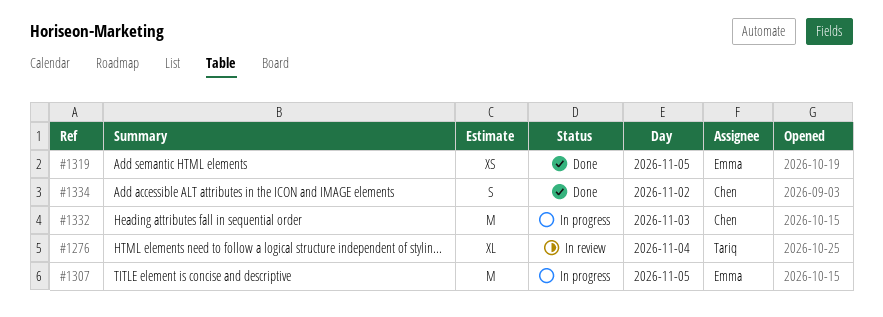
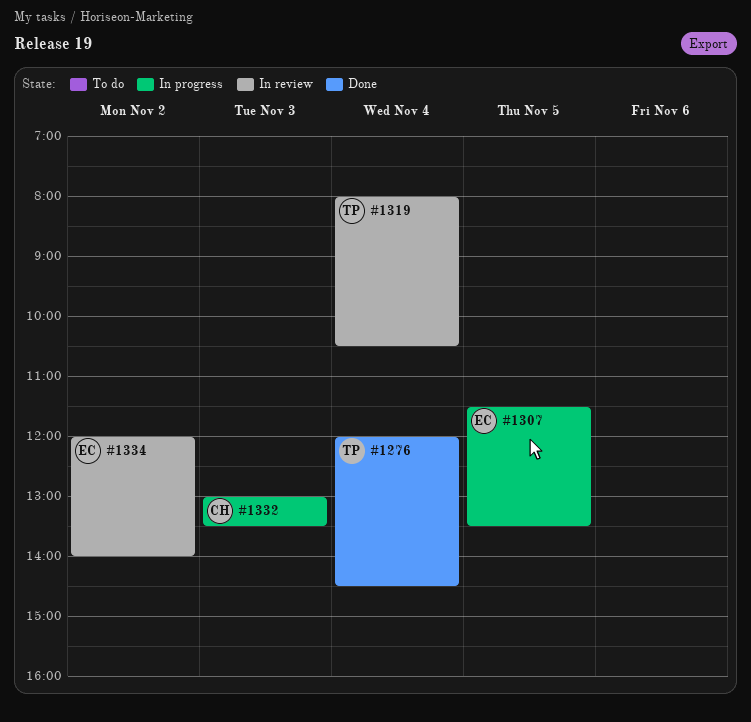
#1276, status: In review -> Done
#1319, status: Done -> In review
#1319, owner: Emma -> Tariq
#1319, day: Nov 5 -> Nov 4
#1334, status: Done -> In review
#1334, owner: Chen -> Emma

